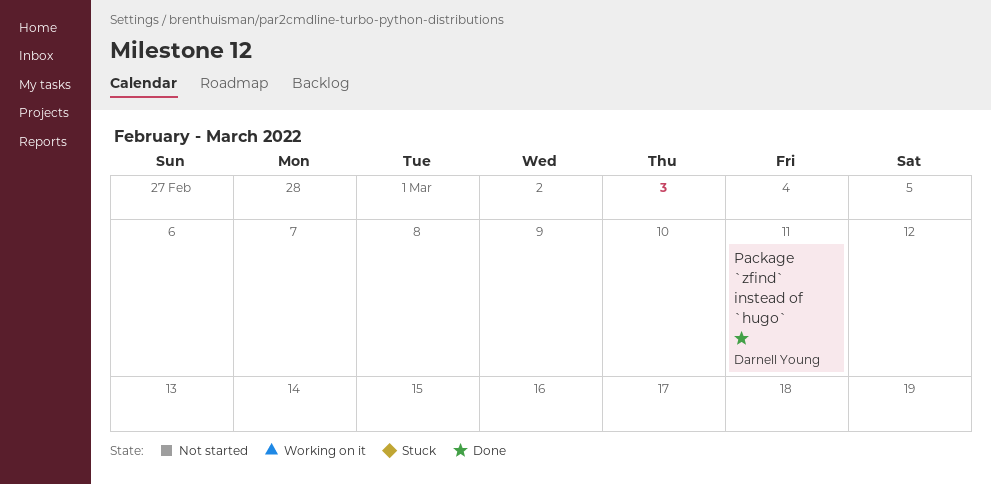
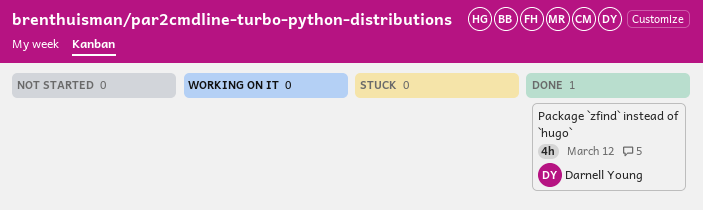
Package `zfind` instead of `hugo`, due: Mar 11 -> Mar 12

